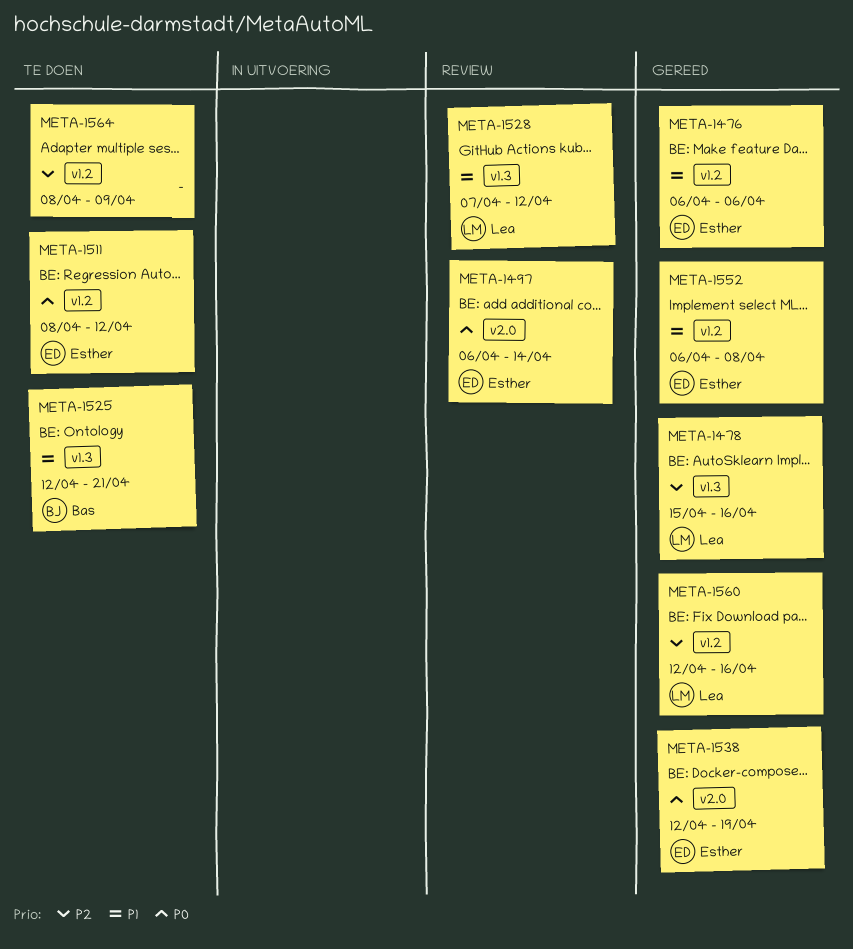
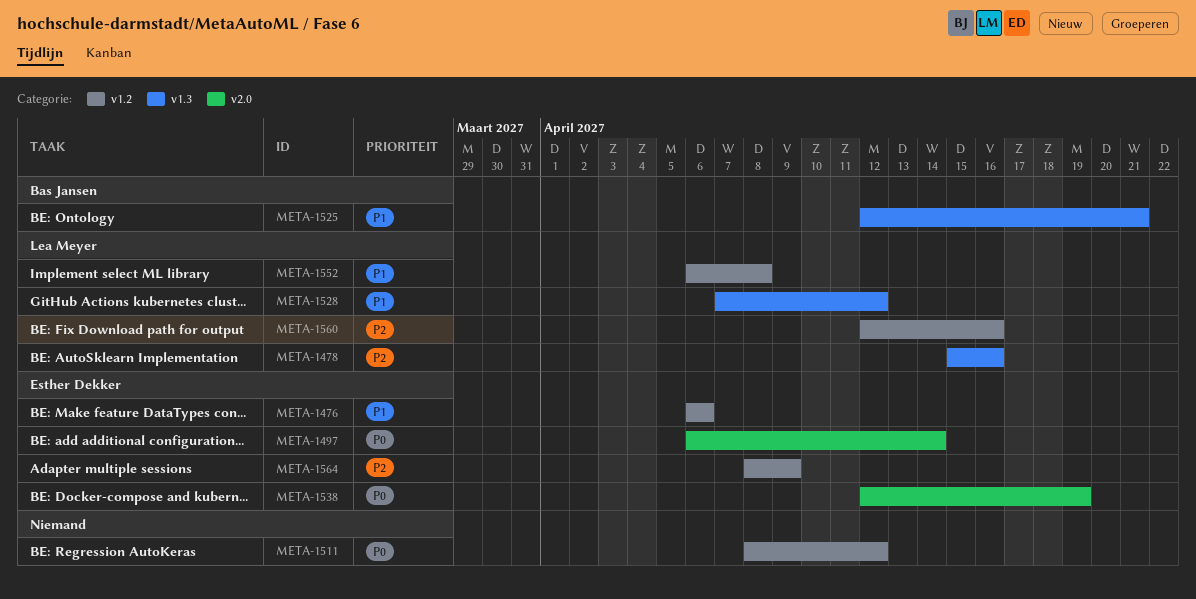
META-1511, owner: Esther Dekker -> none
META-1552, owner: Esther Dekker -> Lea Meyer
META-1564, owner: none -> Esther Dekker

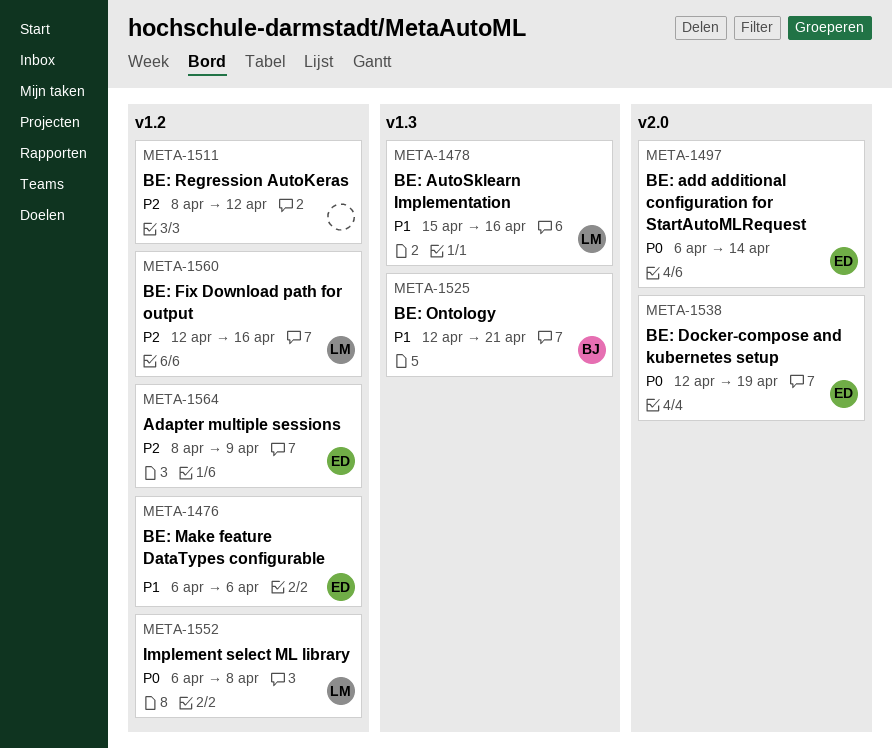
META-1478, priority: P2 -> P1
META-1511, priority: P0 -> P2
META-1528: present -> none
META-1552, priority: P1 -> P0

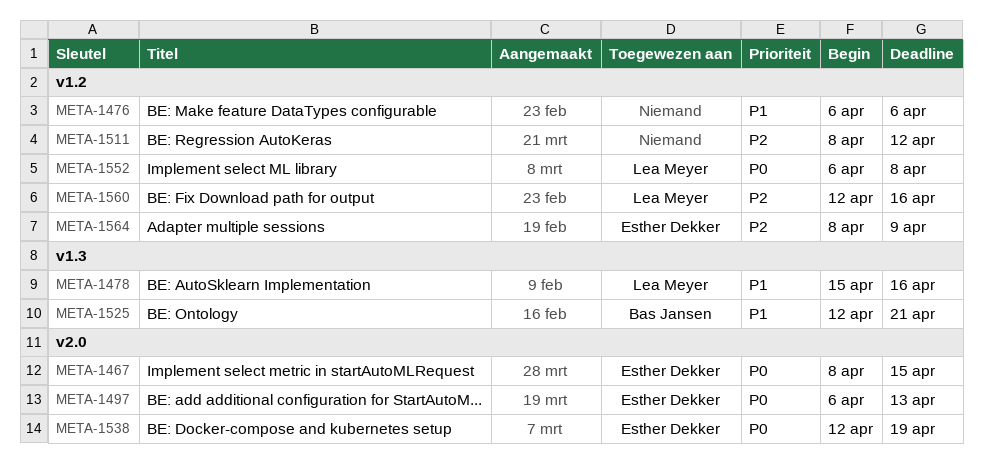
META-1467: none -> present
META-1476, owner: Esther Dekker -> none
META-1497, due: Apr 14 -> Apr 13

